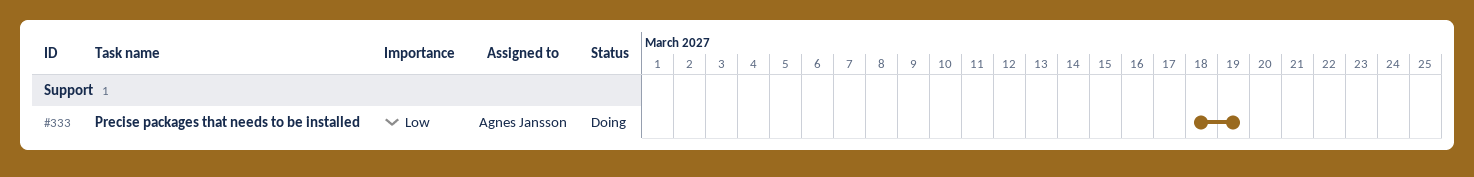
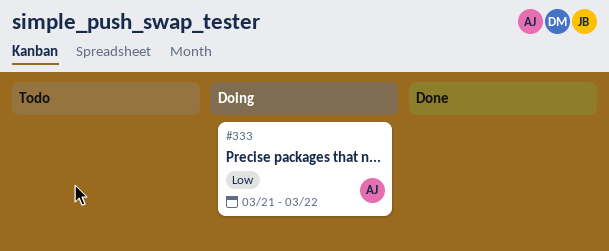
#333, start: Mar 18 -> Mar 21
#333, due: Mar 19 -> Mar 22

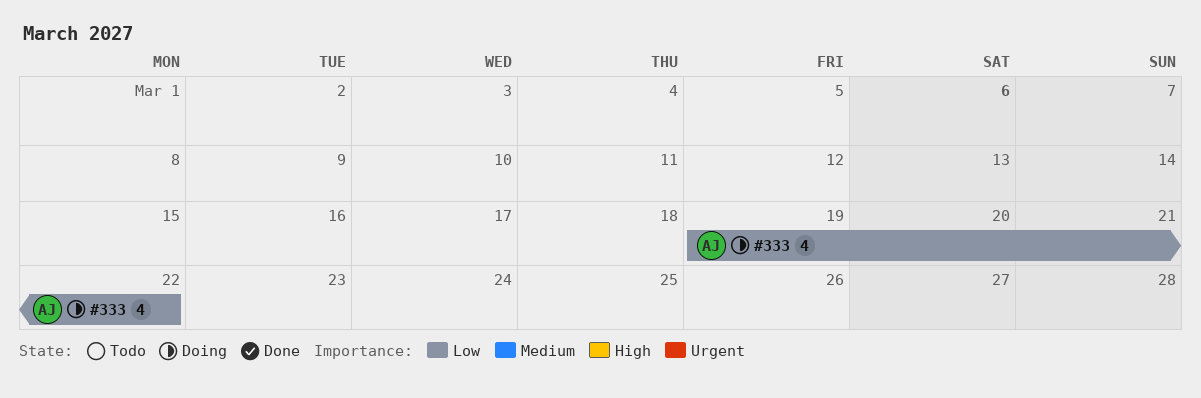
#333, start: Mar 21 -> Mar 19

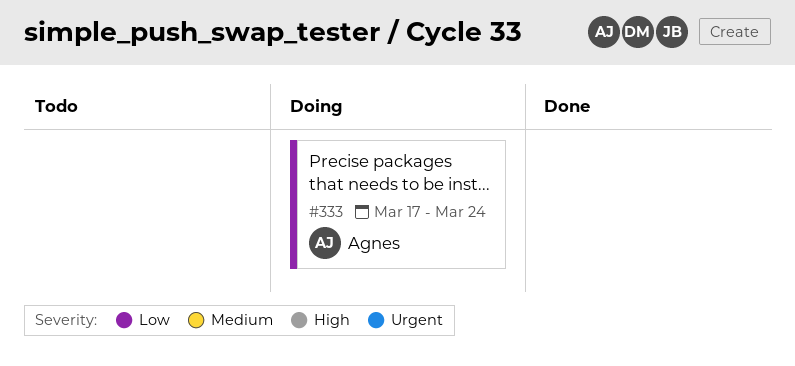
#333, start: Mar 19 -> Mar 17
#333, due: Mar 22 -> Mar 24

